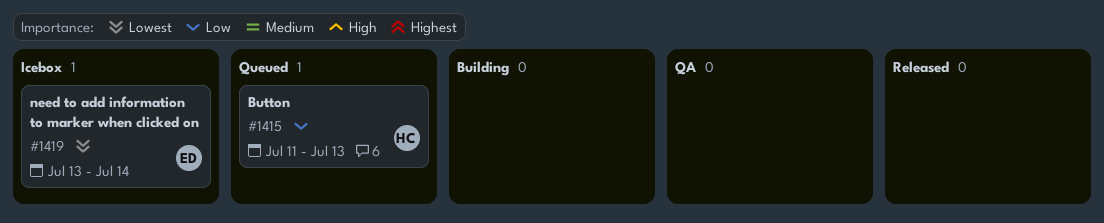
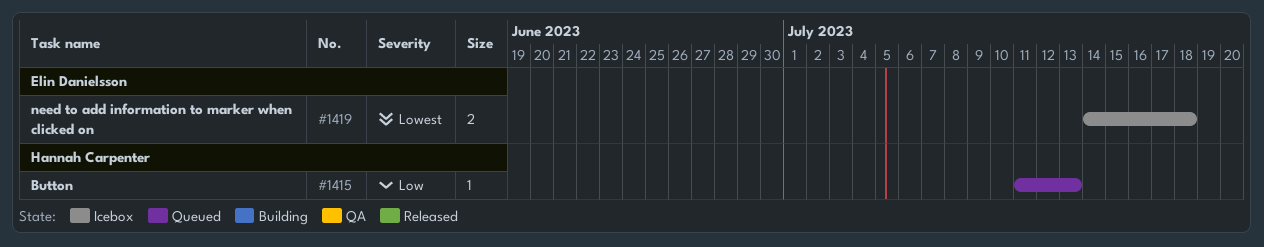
#1419, start: Jul 13 -> Jul 14
#1419, due: Jul 14 -> Jul 18

